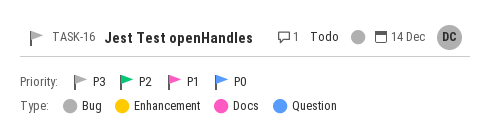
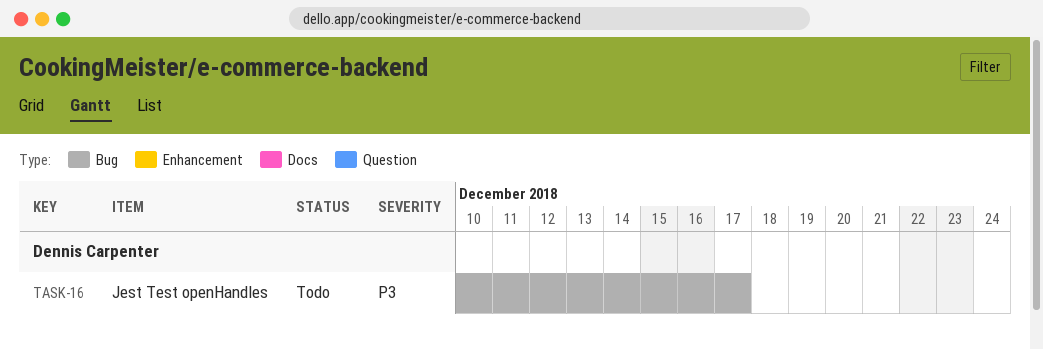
TASK-16, due: Dec 14 -> Dec 17

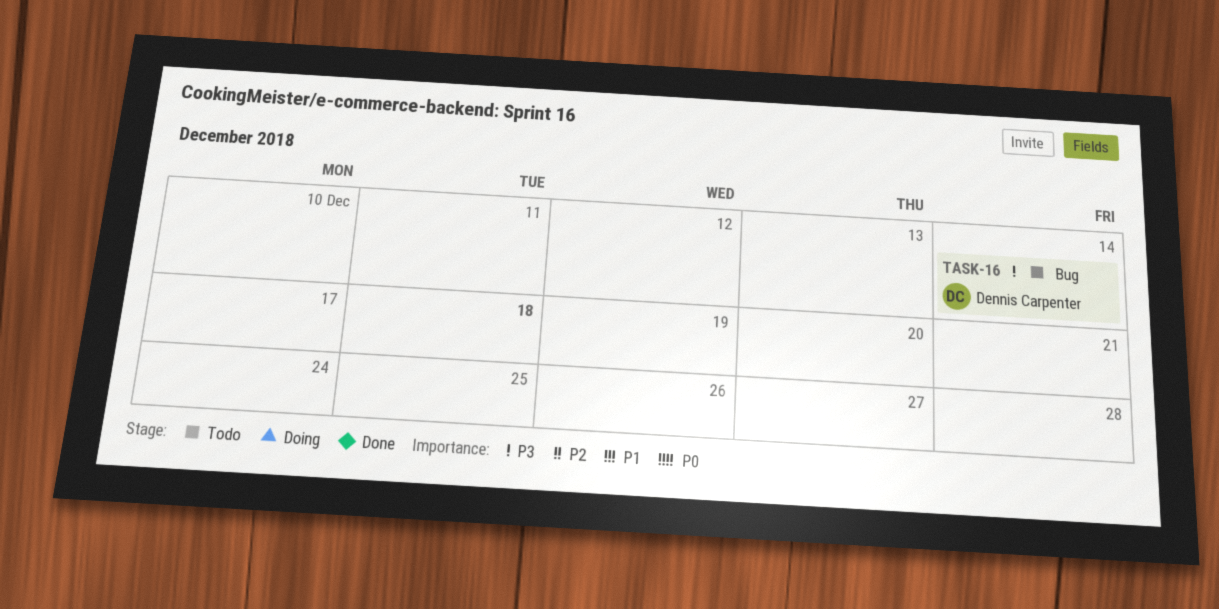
TASK-16, due: Dec 17 -> Dec 14

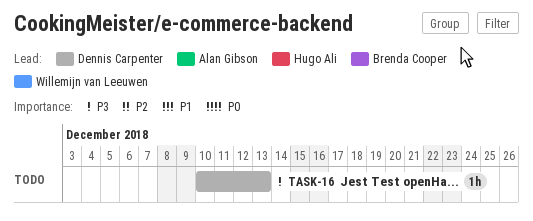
TASK-16, due: Dec 14 -> Dec 13

